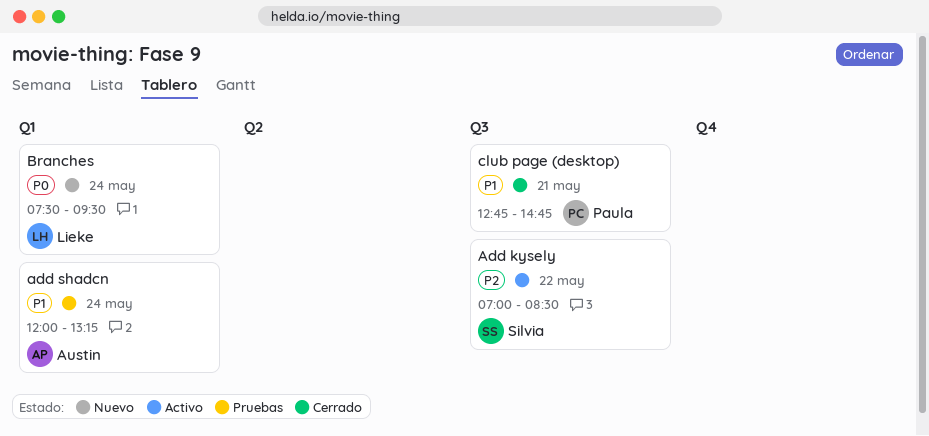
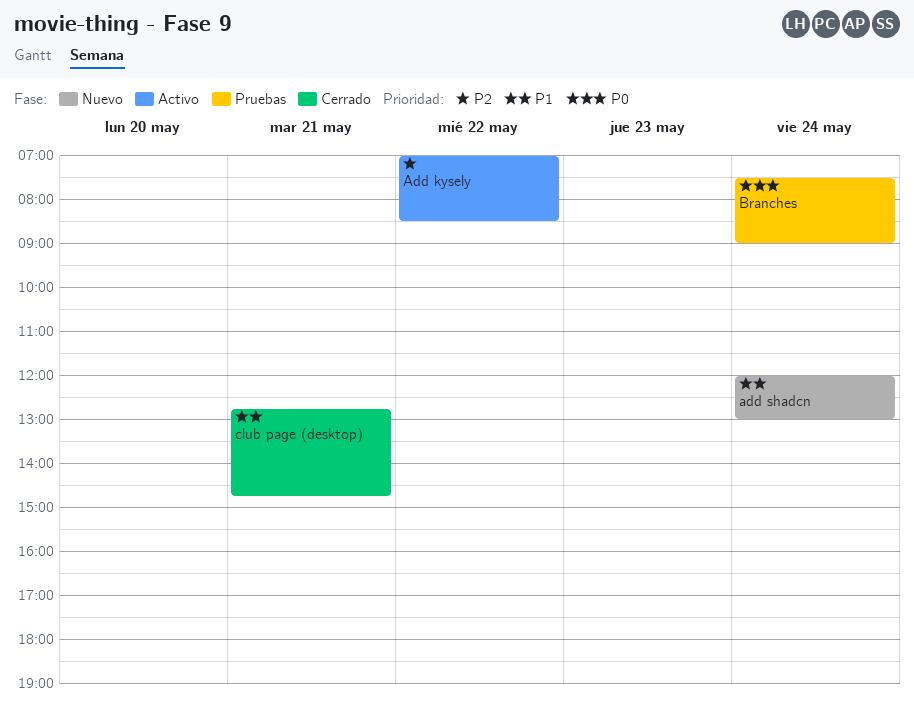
add shadcn, status: Pruebas -> Nuevo
add shadcn, ends: 13:15 -> 13:00
Branches, status: Nuevo -> Pruebas
Branches, ends: 09:30 -> 09:00

